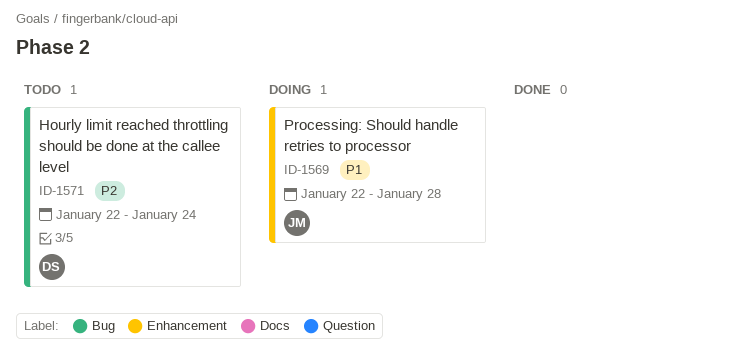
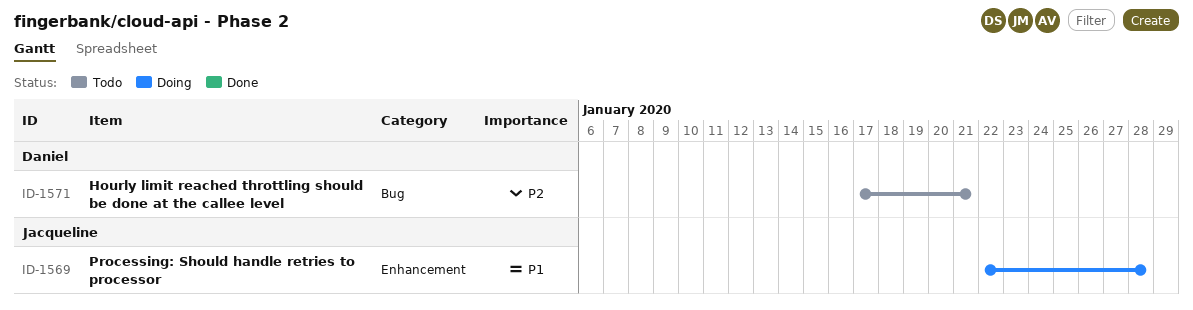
ID-1571, start: Jan 22 -> Jan 17
ID-1571, due: Jan 24 -> Jan 21

